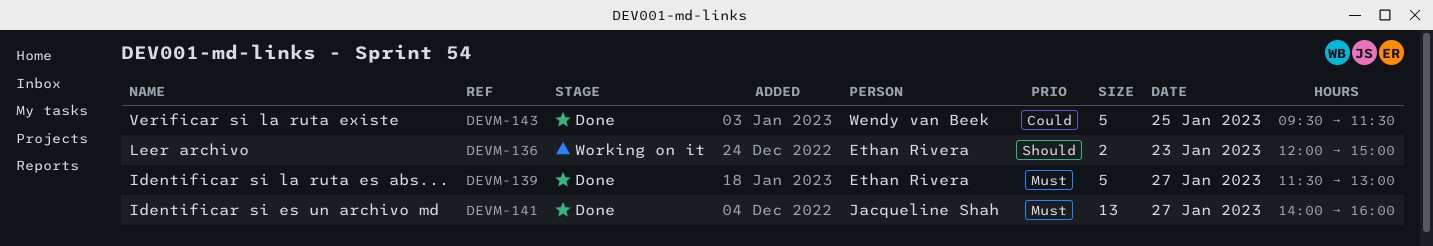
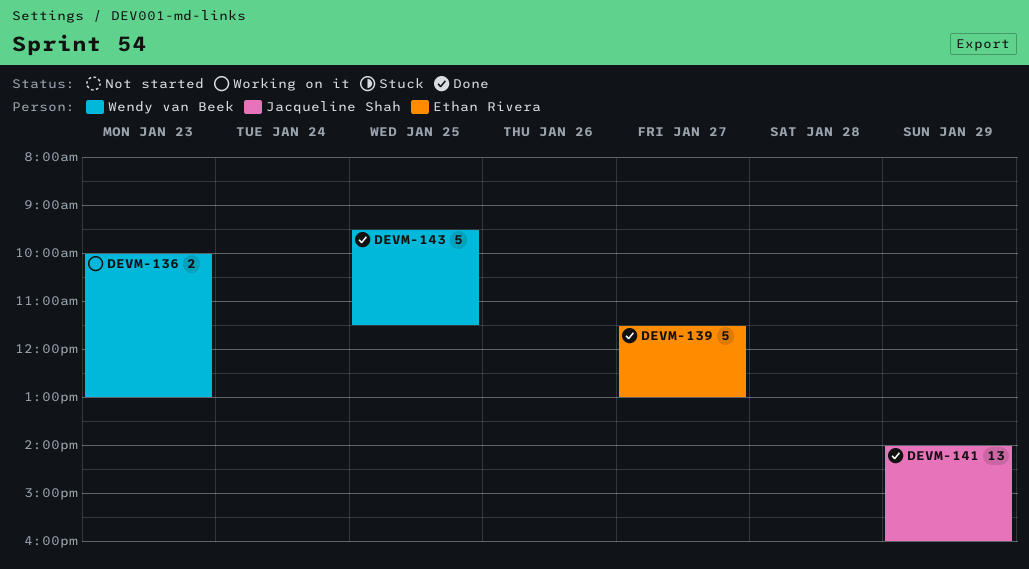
DEVM-136, owner: Ethan Rivera -> Wendy van Beek
DEVM-136, begins: 12:00 -> 10:00
DEVM-136, ends: 15:00 -> 13:00
DEVM-141, day: Jan 27 -> Jan 29

